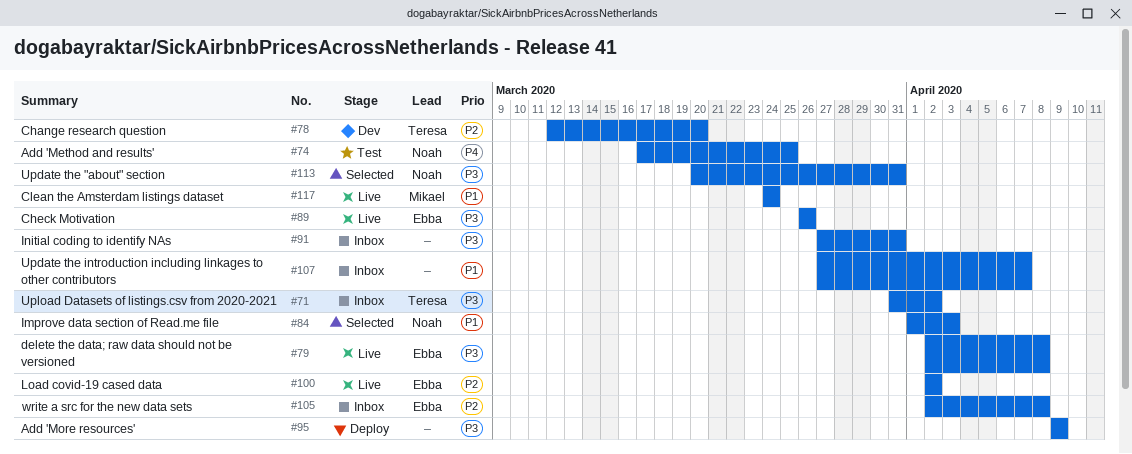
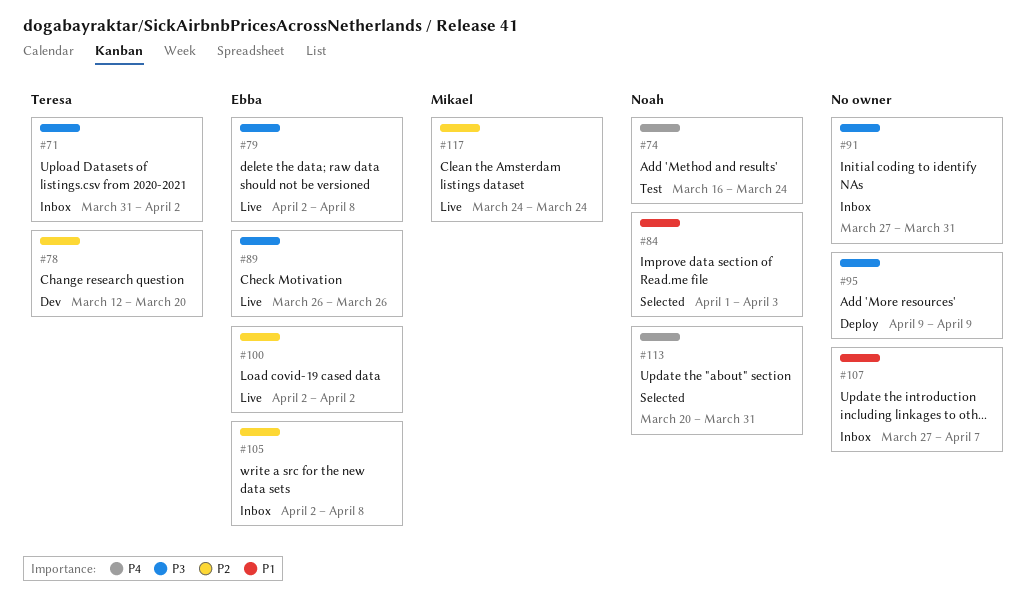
#74, start: Mar 17 -> Mar 16
#74, due: Mar 25 -> Mar 24
#113, priority: P3 -> P4
#117, priority: P1 -> P2

